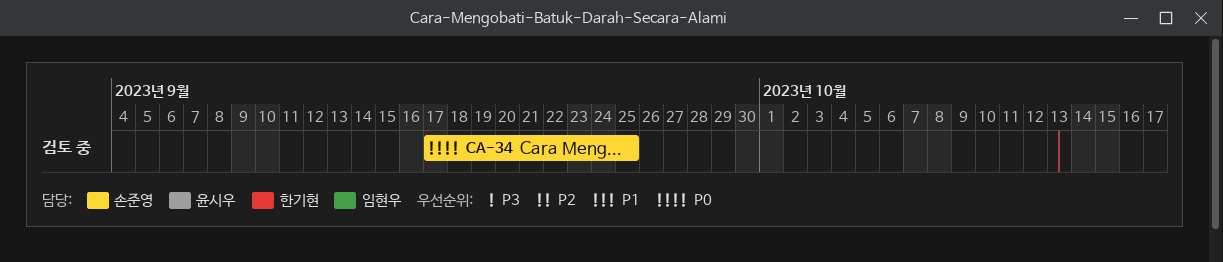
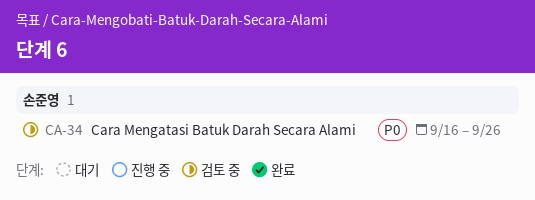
CA-34, start: Sep 17 -> Sep 16
CA-34, due: Sep 25 -> Sep 26

